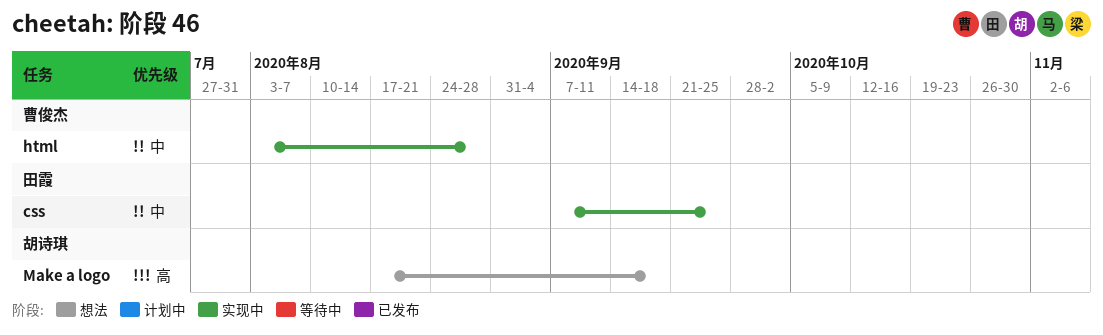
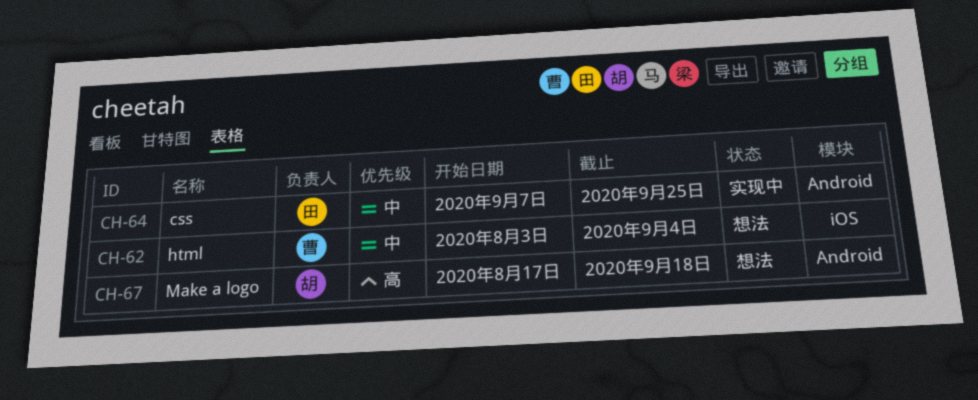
html, status: 实现中 -> 想法
html, due: Aug 28 -> Sep 4

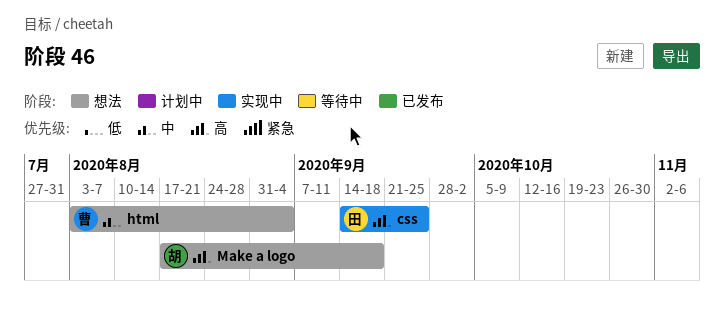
css, priority: 中 -> 高
css, start: Sep 7 -> Sep 14

